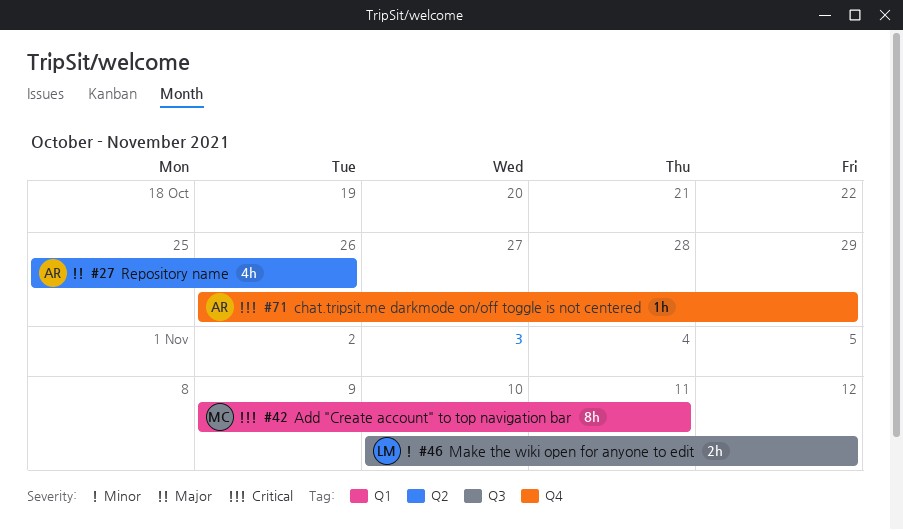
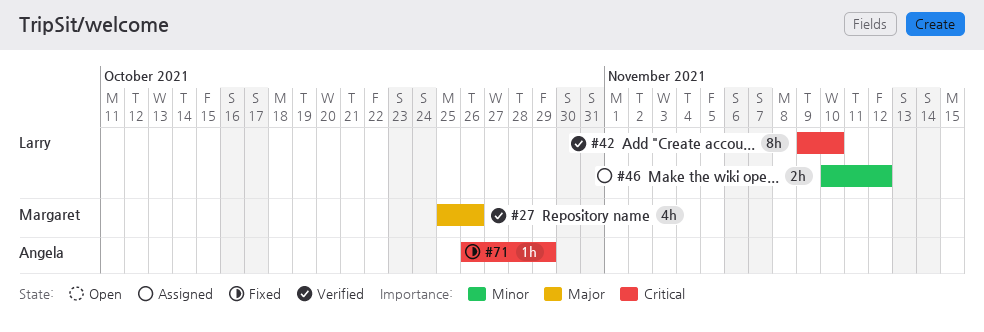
#27, owner: Angela -> Margaret
#42, owner: Margaret -> Larry
#42, due: Nov 11 -> Nov 10

